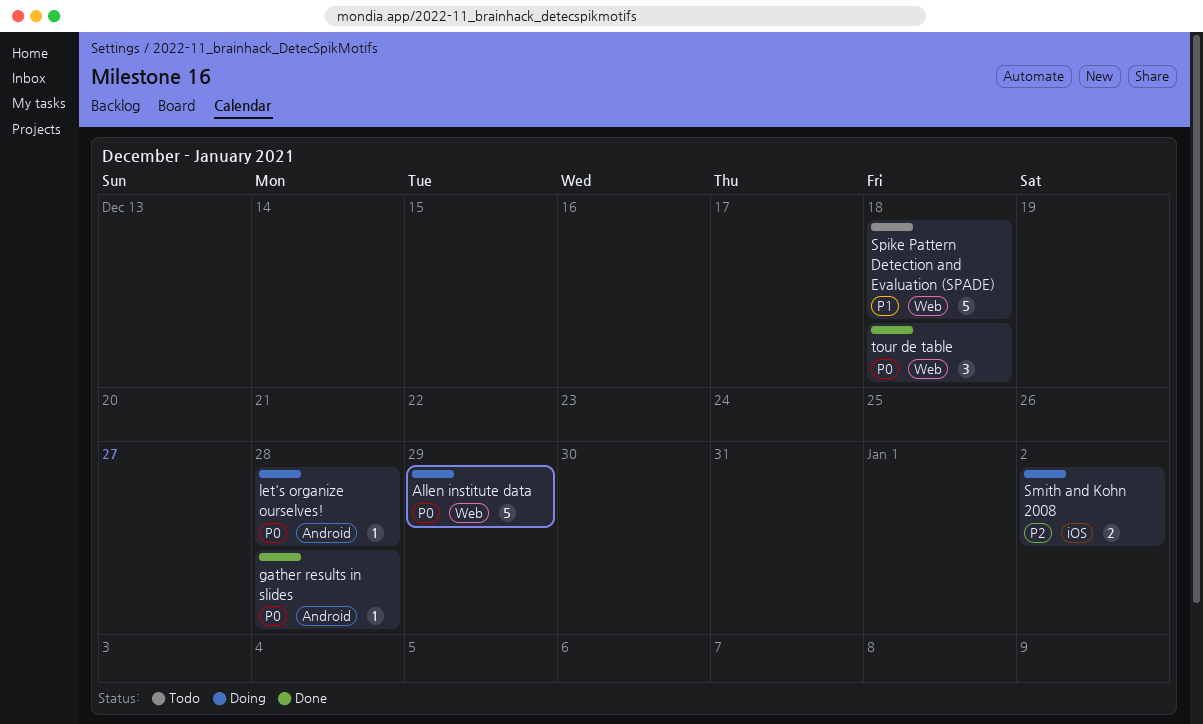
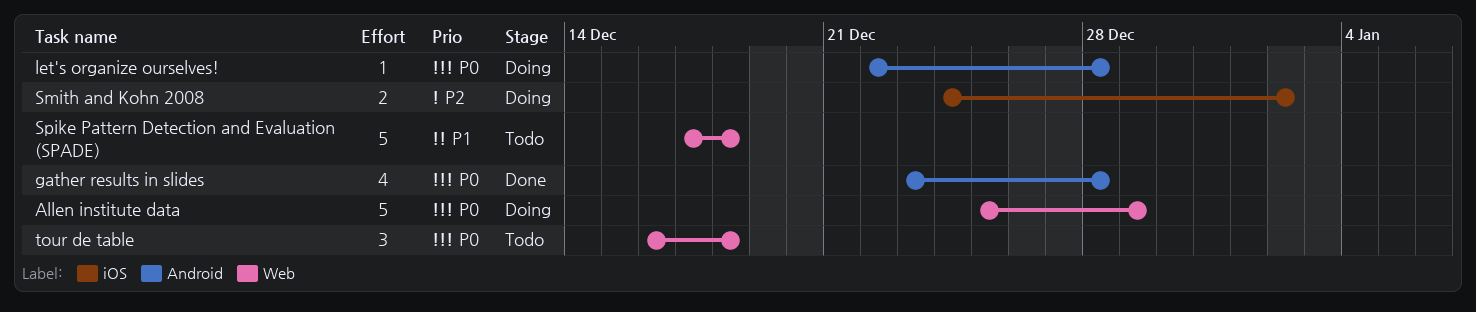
gather results in slides, estimate: 1 -> 4
tour de table, status: Done -> Todo

